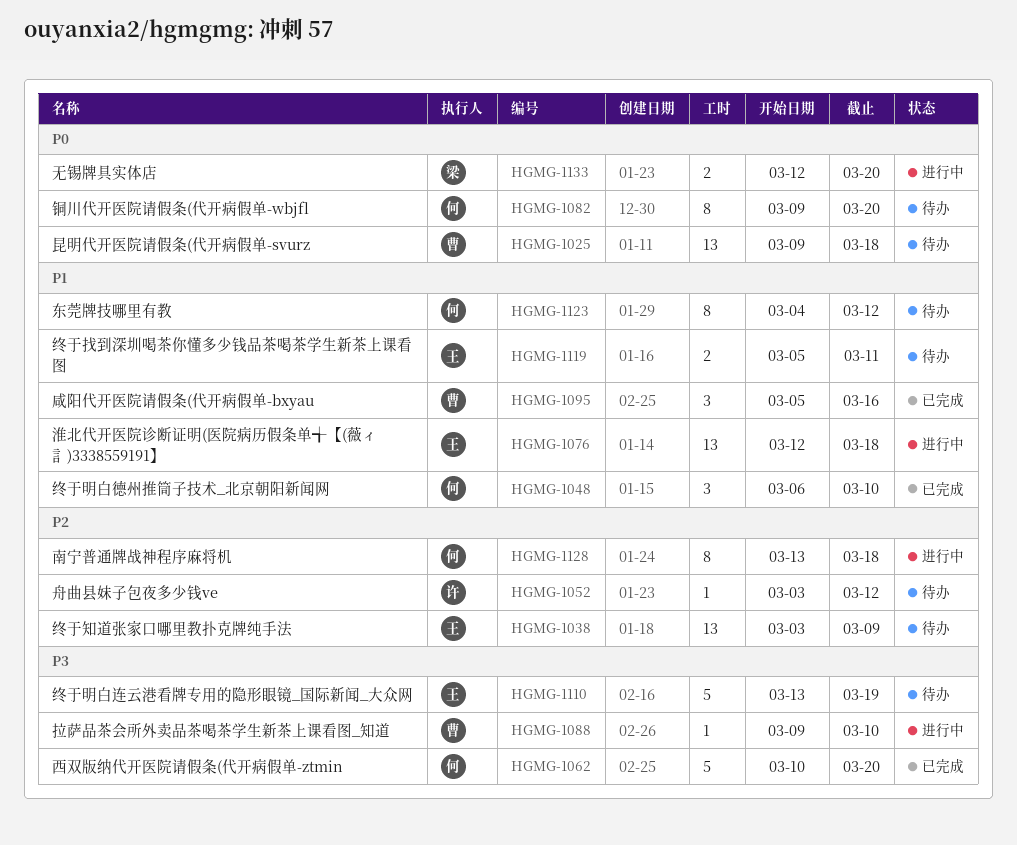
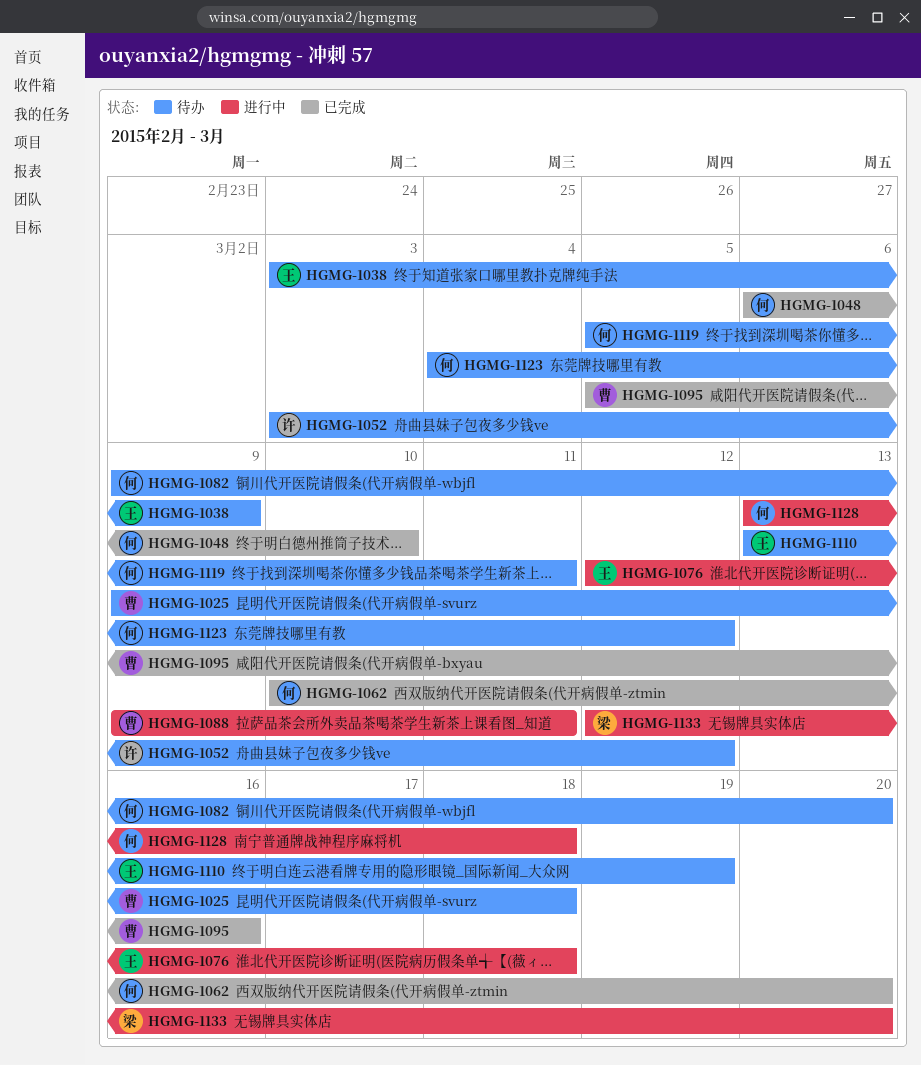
HGMG-1088, due: Mar 10 -> Mar 11
HGMG-1119, owner: 王 -> 何

